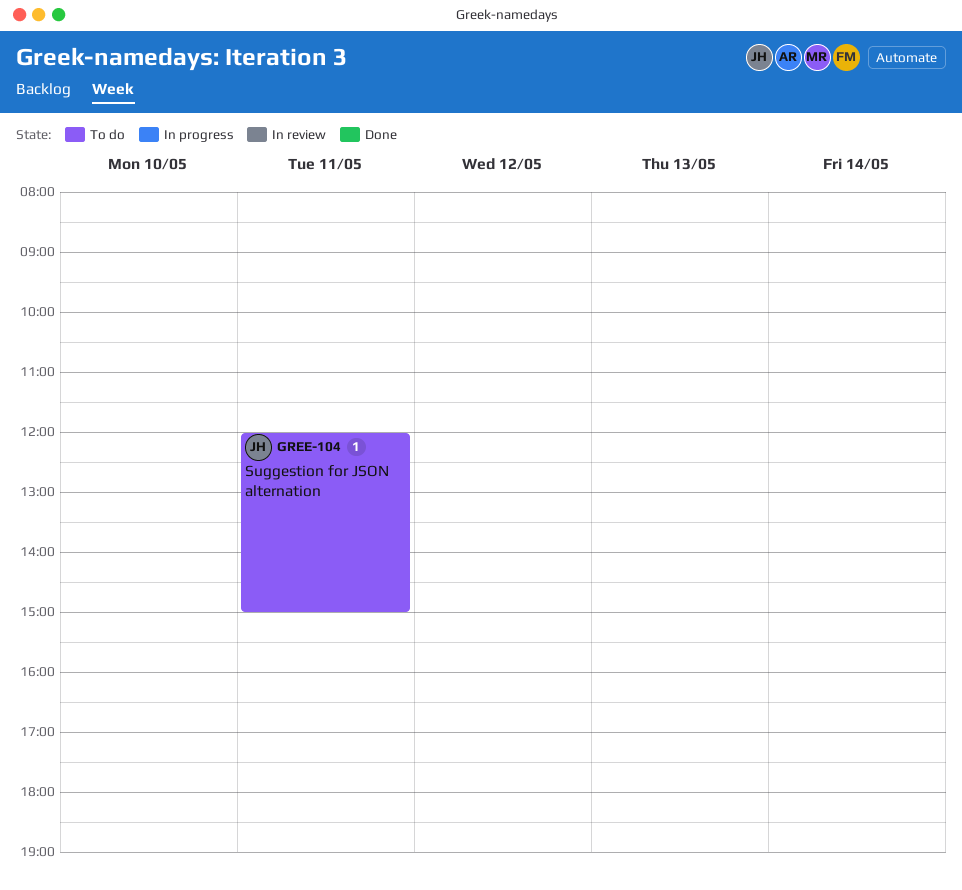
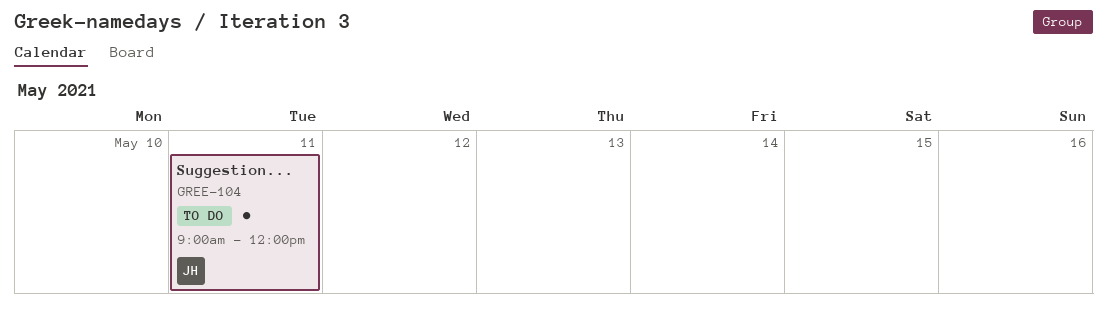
GREE-104, begins: 12:00 -> 09:00
GREE-104, ends: 15:00 -> 12:00

